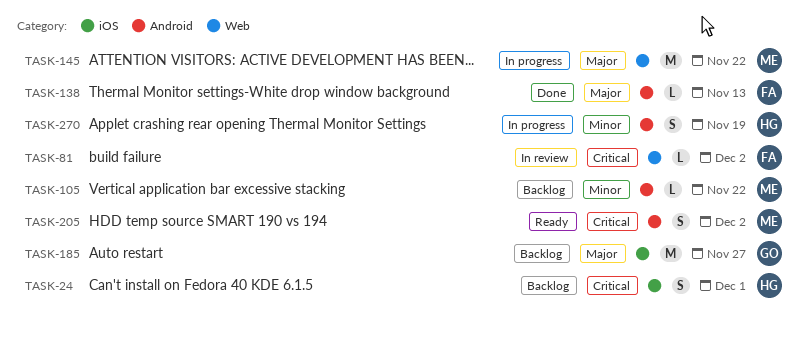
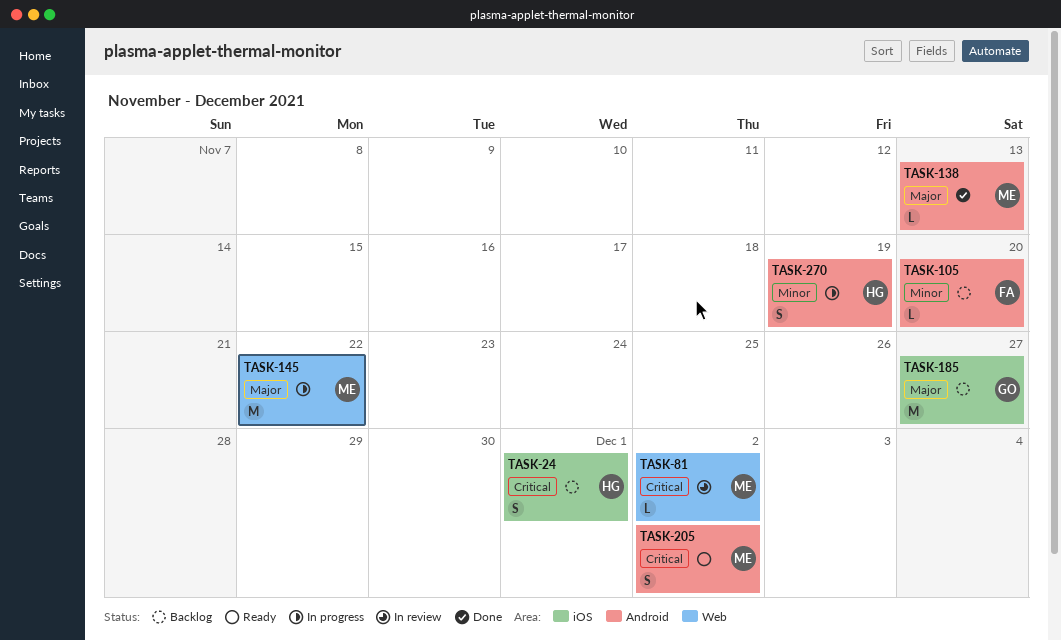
TASK-81, owner: FA -> ME
TASK-105, owner: ME -> FA
TASK-105, due: Nov 22 -> Nov 20
TASK-138, owner: FA -> ME

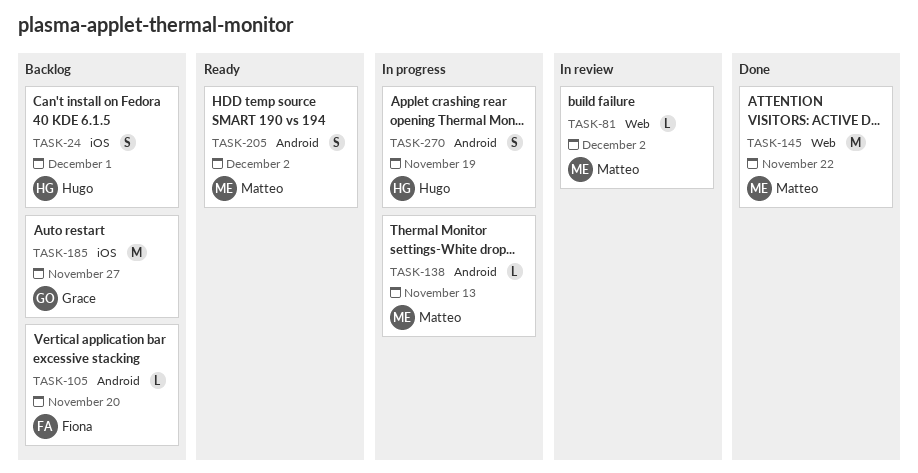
TASK-138, status: Done -> In progress
TASK-145, status: In progress -> Done

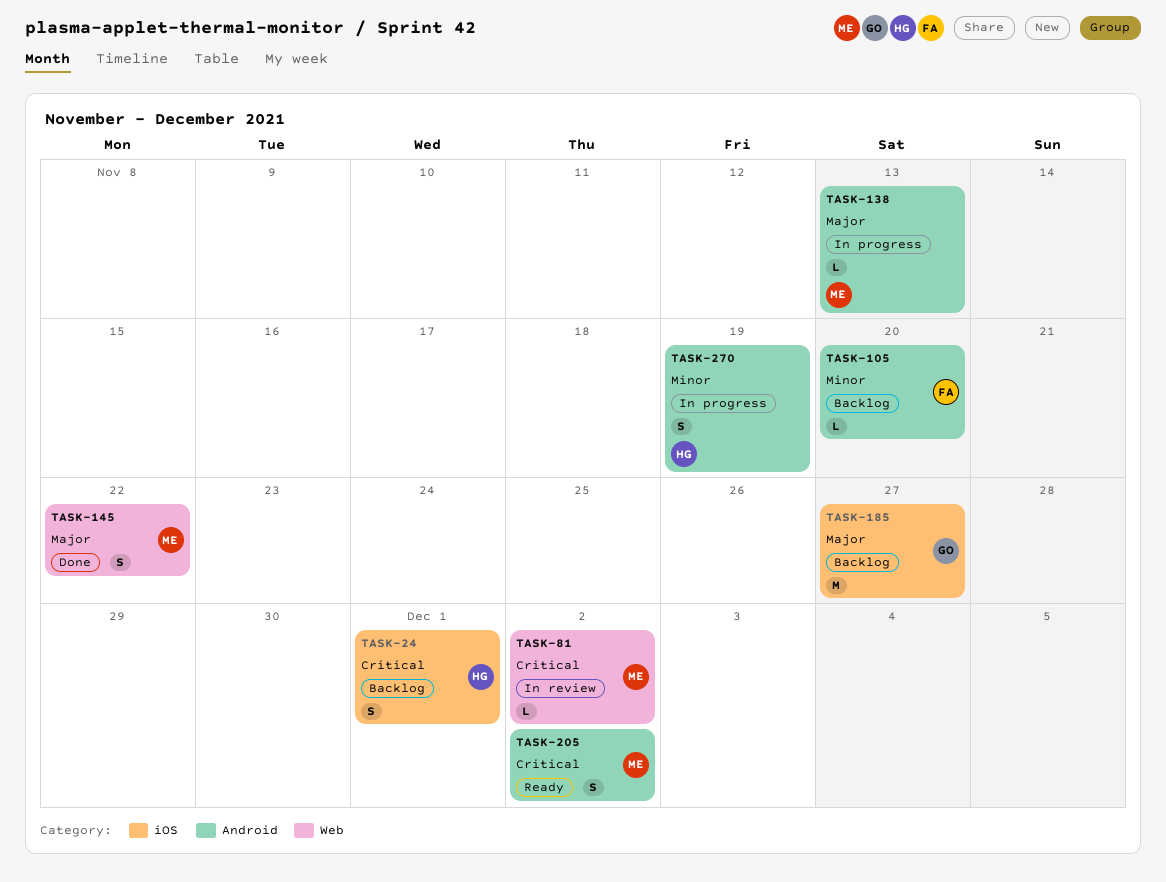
TASK-145, estimate: M -> S

